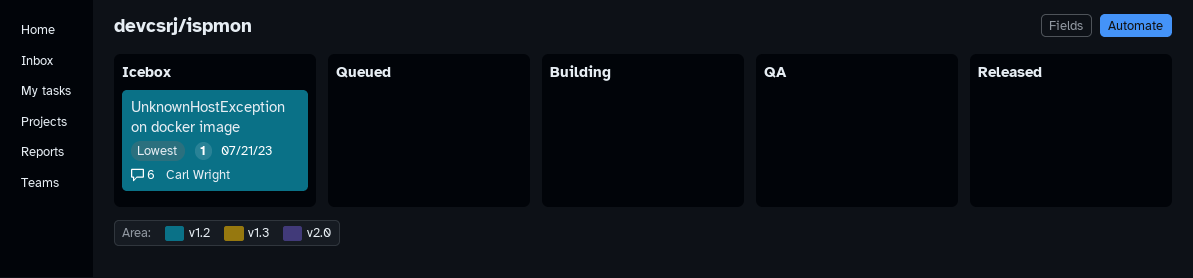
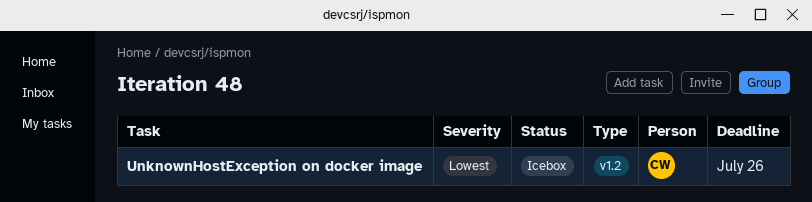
UnknownHostException on docker image, due: Jul 21 -> Jul 26

